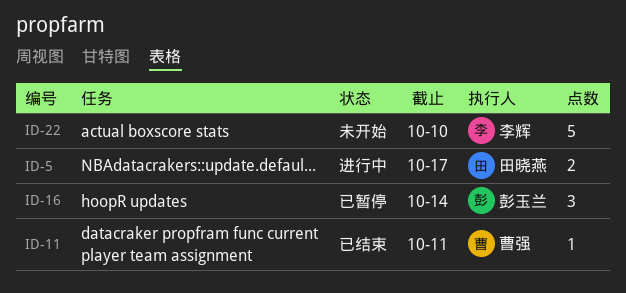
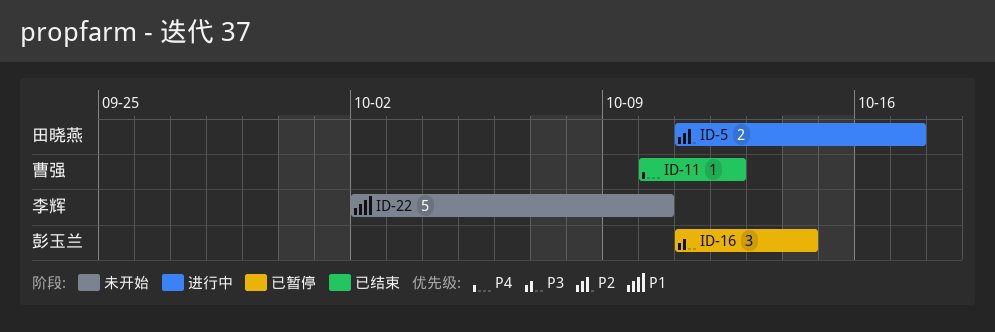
ID-11, due: Oct 11 -> Oct 12

